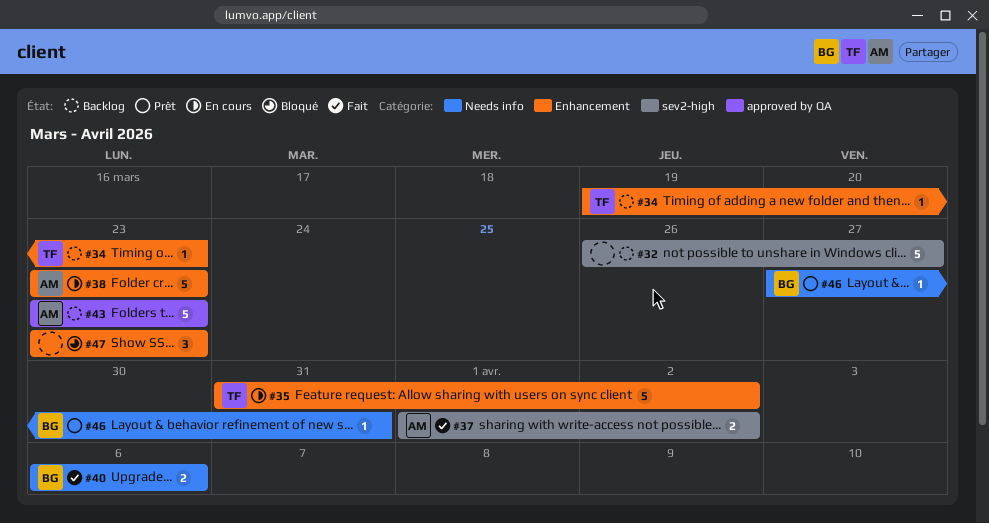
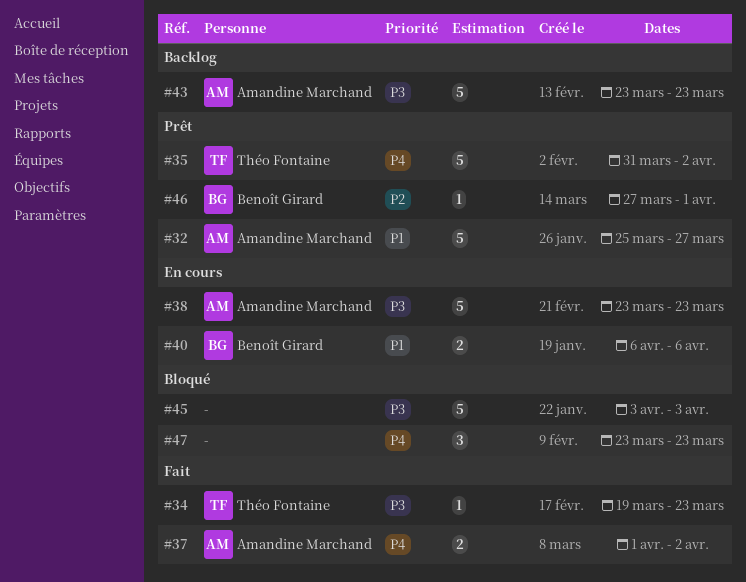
#32, status: Backlog -> Prêt
#32, owner: none -> Amandine Marchand
#32, start: Mar 26 -> Mar 25
#34, status: Backlog -> Fait
#35, status: En cours -> Prêt
#40, status: Fait -> En cours
#45: none -> present
#46, due: Mar 31 -> Apr 1

